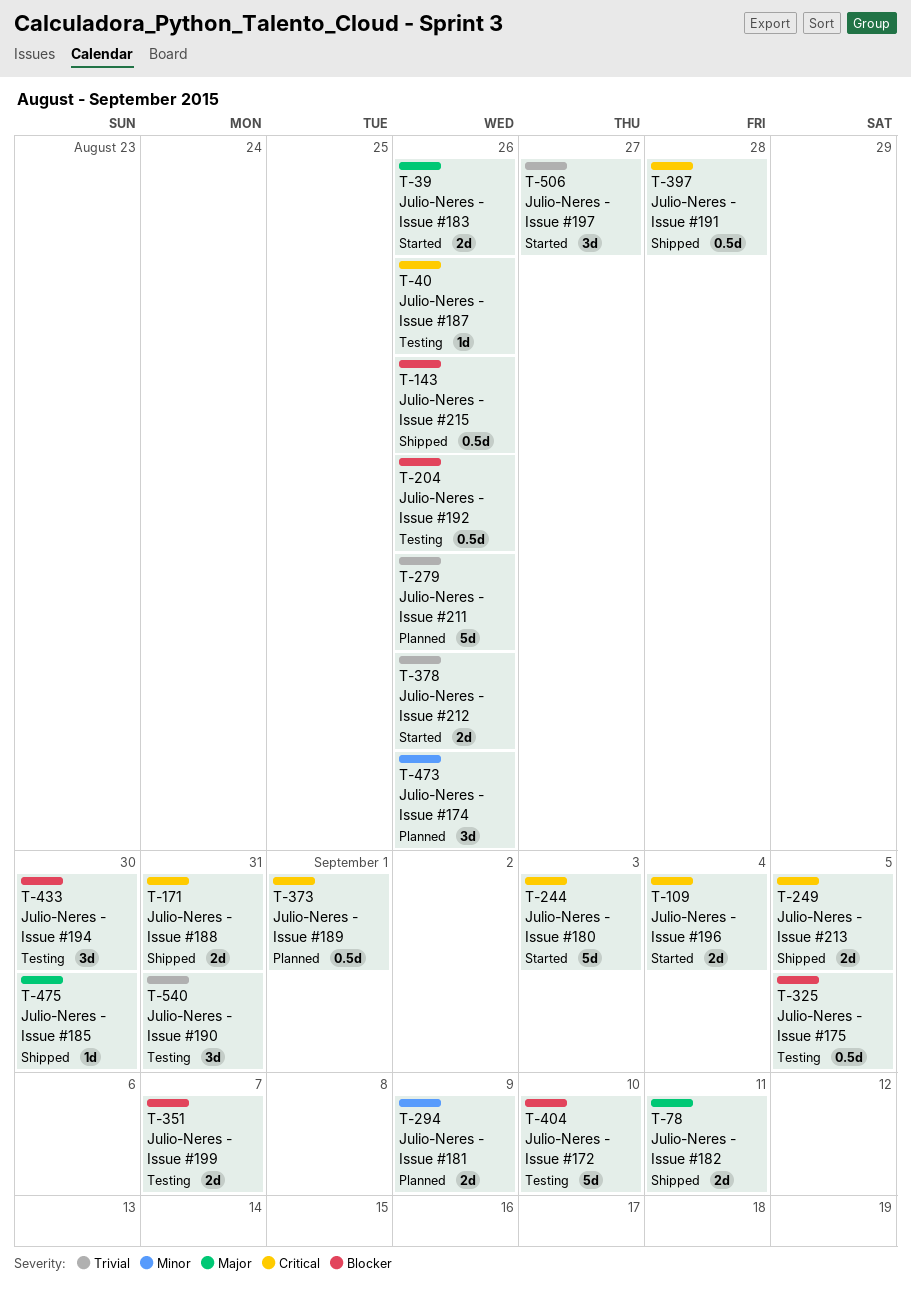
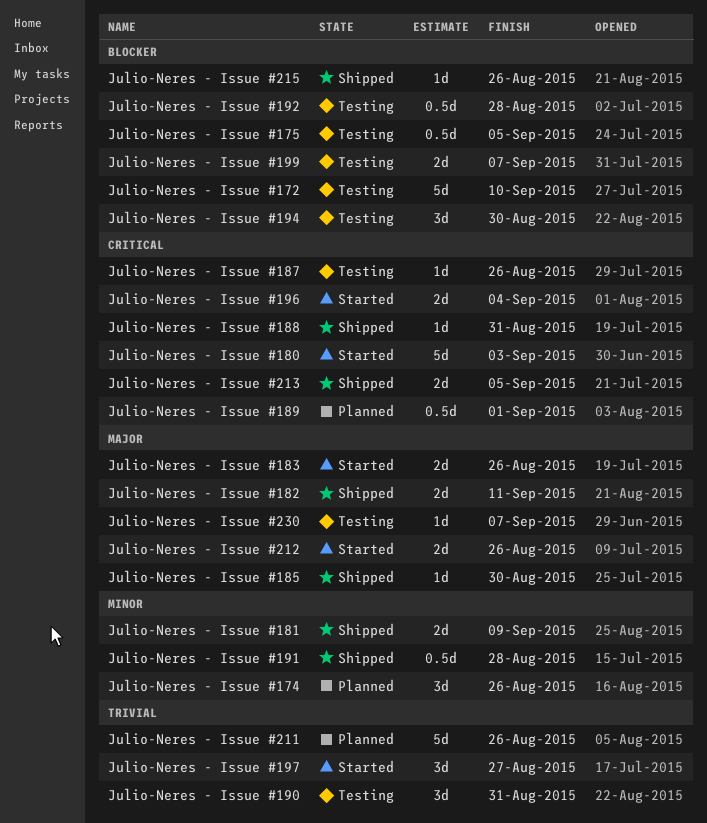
Julio-Neres - Issue #181, status: Planned -> Shipped
Julio-Neres - Issue #188, estimate: 2d -> 1d
Julio-Neres - Issue #191, priority: Critical -> Minor
Julio-Neres - Issue #192, due: Aug 26 -> Aug 28
Julio-Neres - Issue #212, priority: Trivial -> Major
Julio-Neres - Issue #215, estimate: 0.5d -> 1d
Julio-Neres - Issue #230: none -> present

